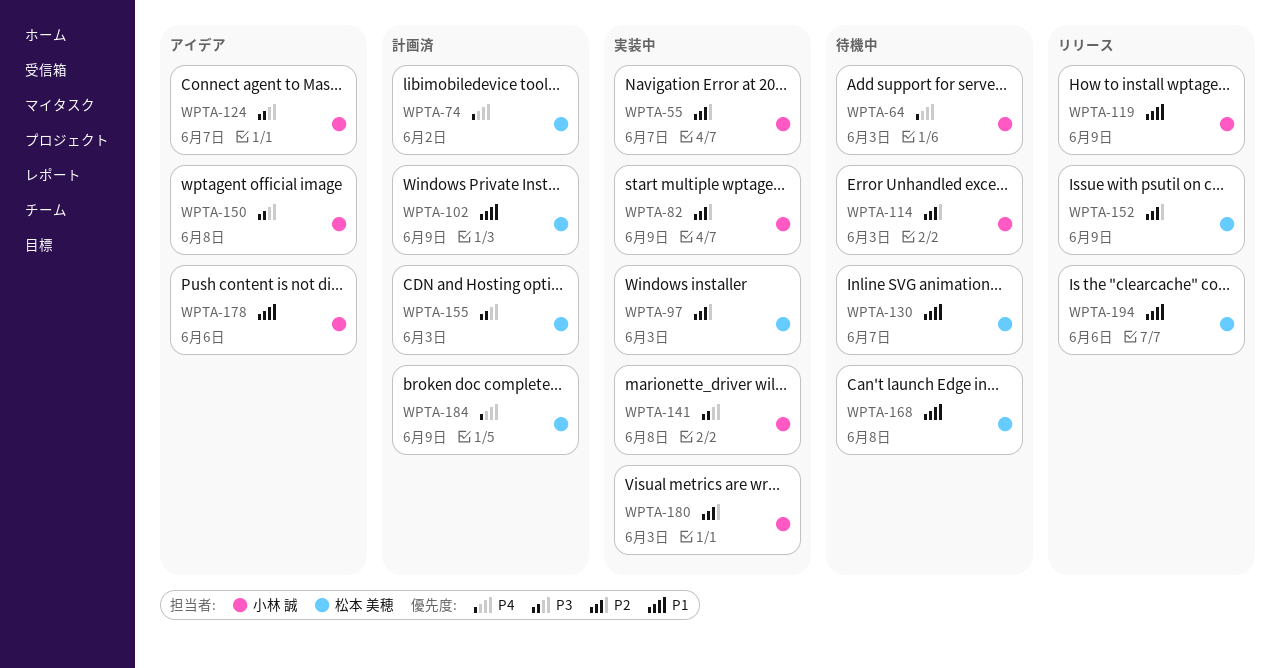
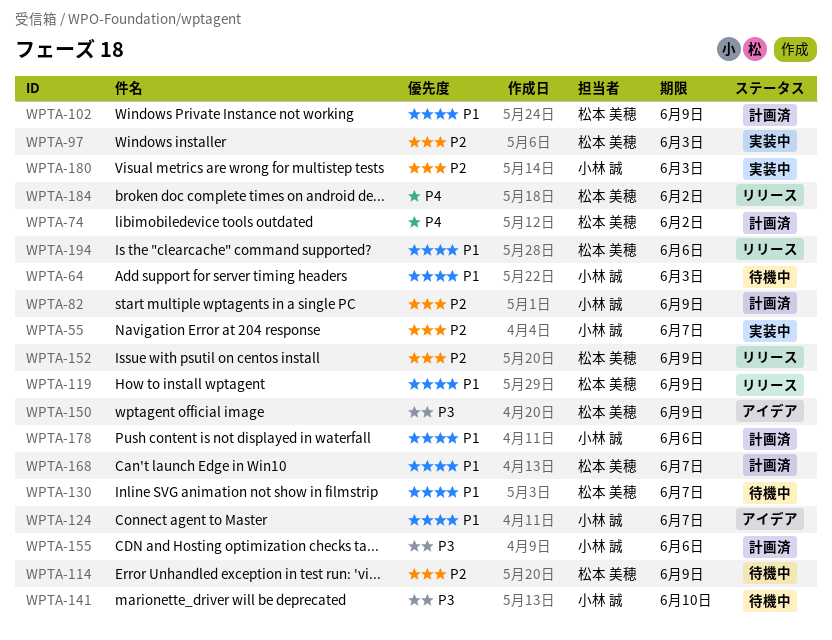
WPTA-64, priority: P4 -> P1
WPTA-82, status: 実装中 -> 計画済
WPTA-114, owner: 小林 誠 -> 松本 美穂
WPTA-114, due: Jun 3 -> Jun 9
WPTA-119, owner: 小林 誠 -> 松本 美穂
WPTA-124, priority: P3 -> P1
WPTA-141, status: 実装中 -> 待機中
WPTA-141, due: Jun 8 -> Jun 10
WPTA-150, owner: 小林 誠 -> 松本 美穂
WPTA-150, due: Jun 8 -> Jun 9
WPTA-155, owner: 松本 美穂 -> 小林 誠
WPTA-155, due: Jun 3 -> Jun 6
WPTA-168, status: 待機中 -> 計画済
WPTA-168, due: Jun 8 -> Jun 7
WPTA-178, status: アイデア -> 計画済
WPTA-184, status: 計画済 -> リリース
WPTA-184, due: Jun 9 -> Jun 2

